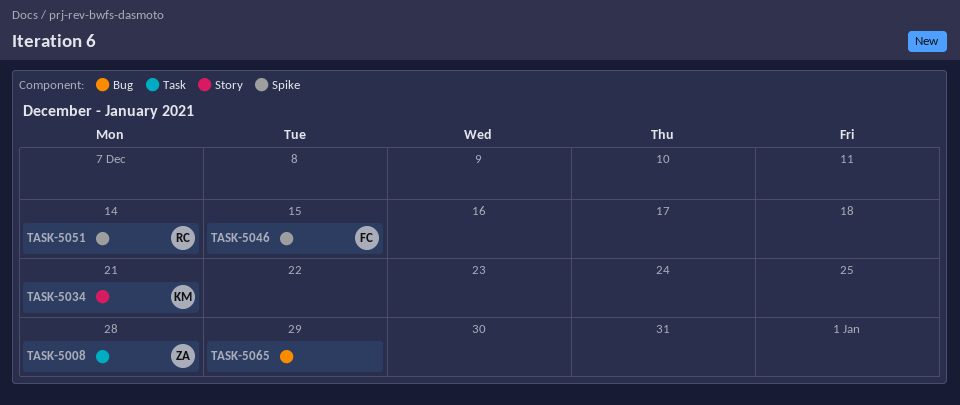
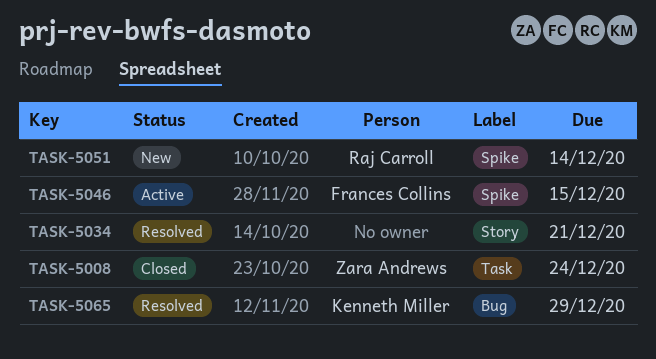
TASK-5008, due: Dec 28 -> Dec 24
TASK-5034, owner: Kenneth Miller -> none
TASK-5065, owner: none -> Kenneth Miller

